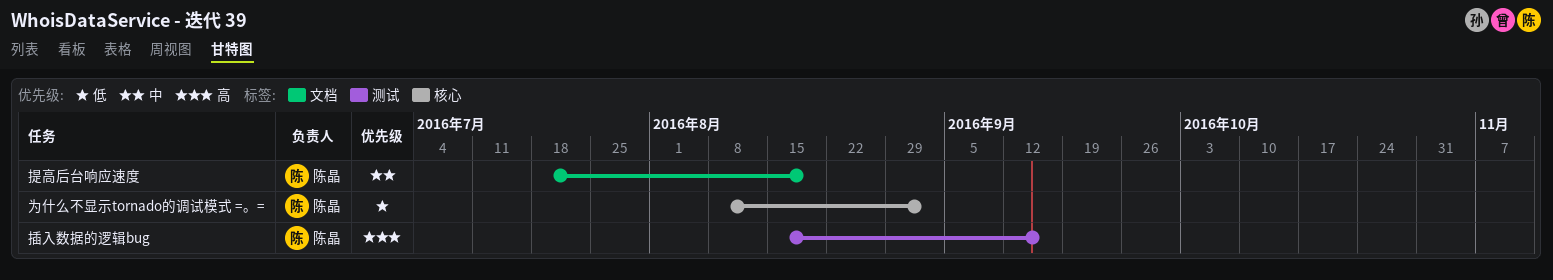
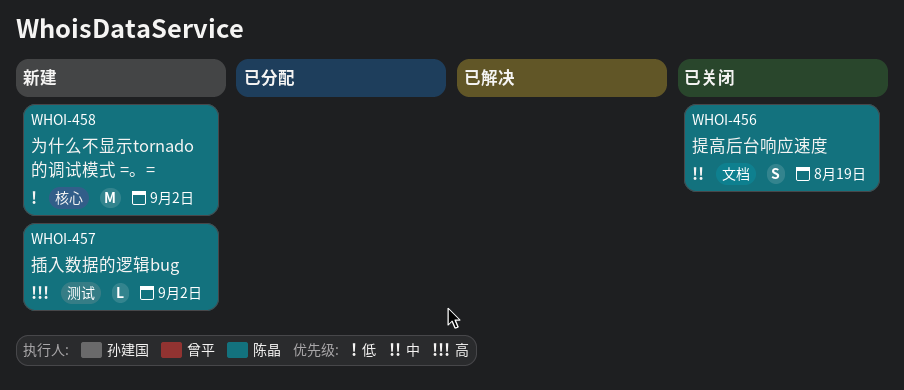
插入数据的逻辑bug, due: Sep 16 -> Sep 2

